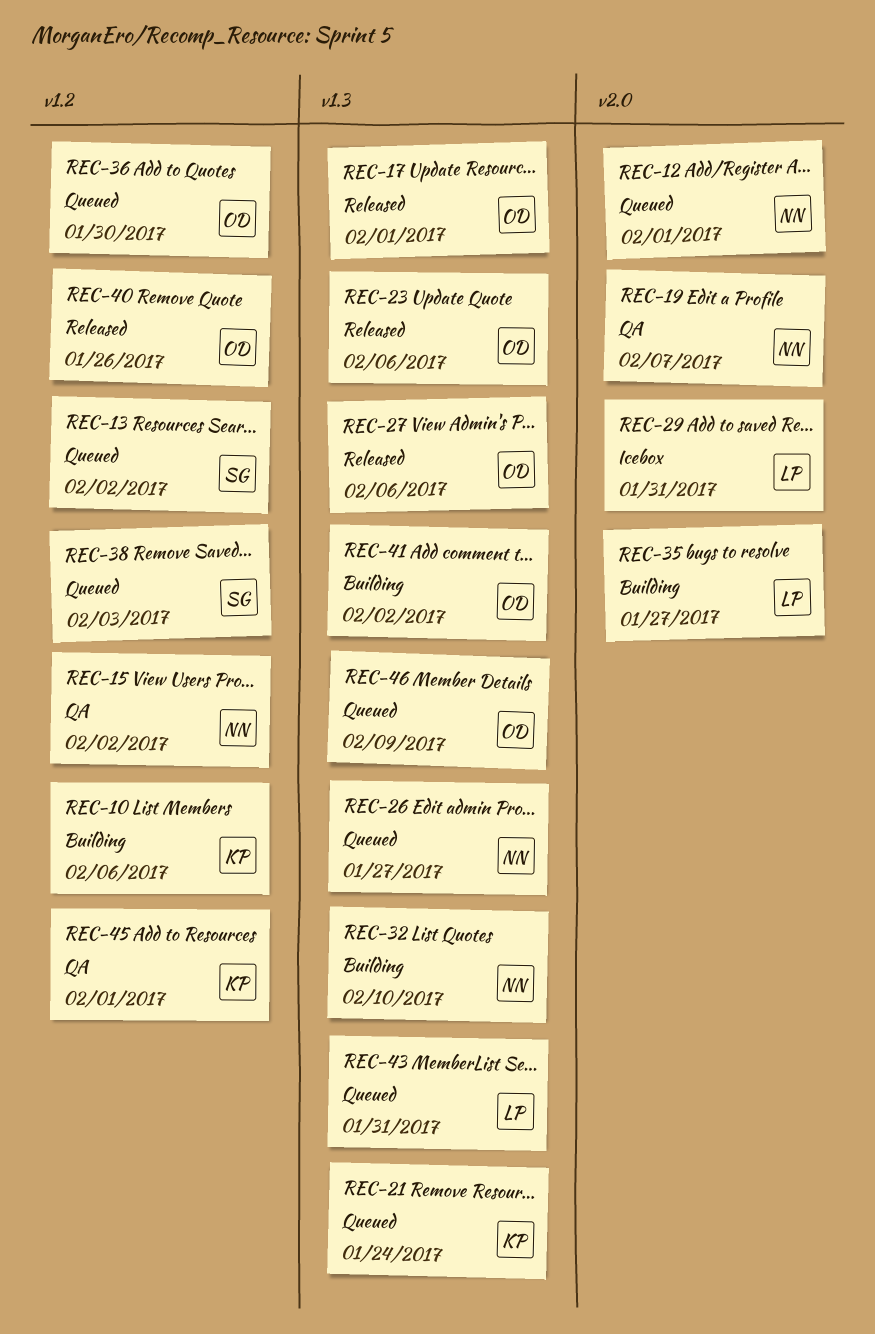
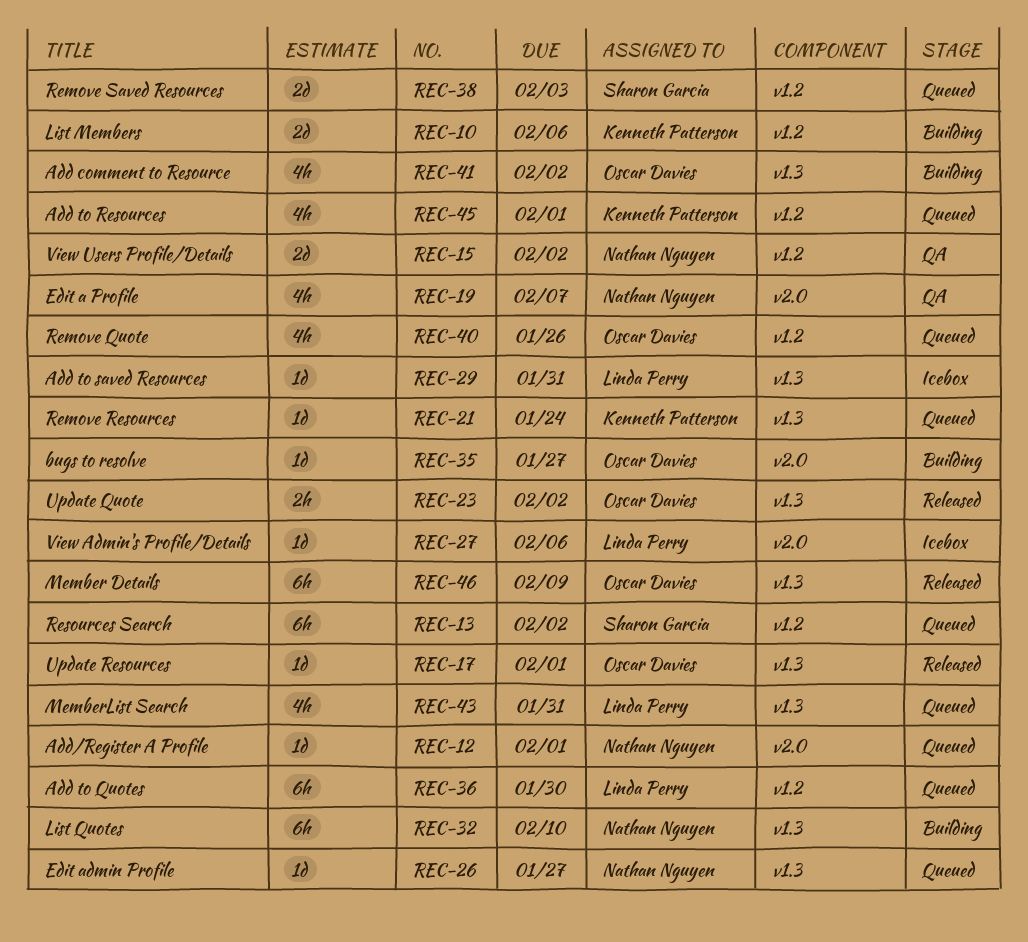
REC-23, due: Feb 6 -> Feb 2
REC-27, status: Released -> Icebox
REC-27, owner: Oscar Davies -> Linda Perry
REC-27, label: v1.3 -> v2.0
REC-29, label: v2.0 -> v1.3
REC-35, owner: Linda Perry -> Oscar Davies
REC-36, owner: Oscar Davies -> Linda Perry
REC-40, status: Released -> Queued
REC-45, status: QA -> Queued
REC-46, status: Queued -> Released

